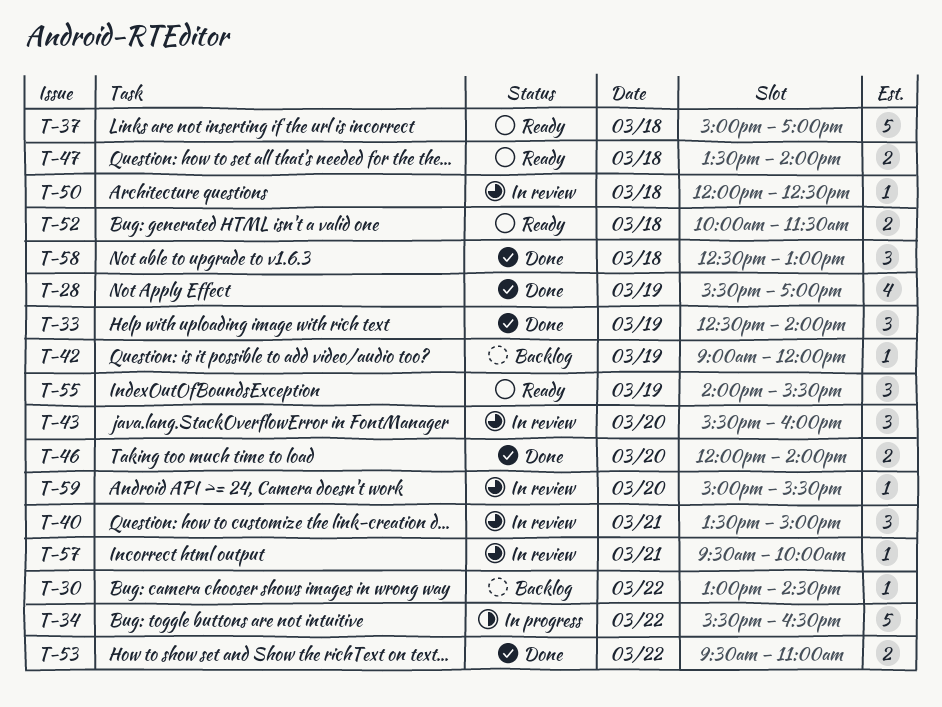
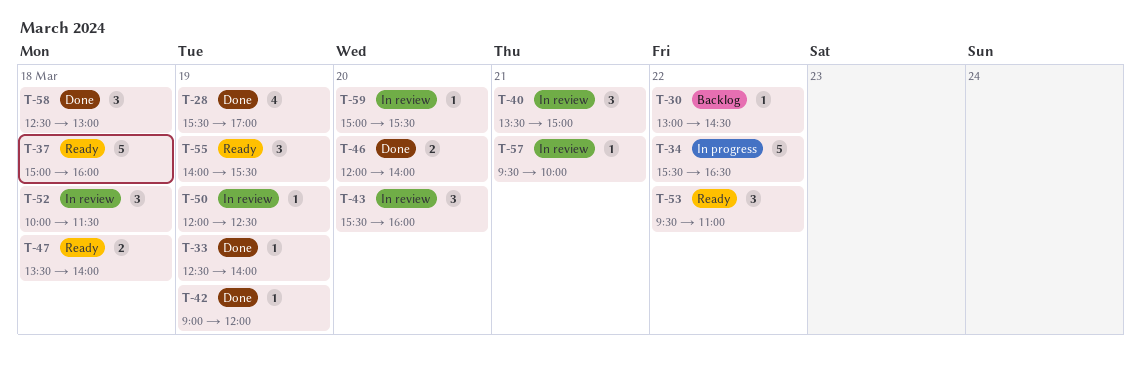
T-33, estimate: 3 -> 1
T-37, ends: 17:00 -> 16:00
T-42, status: Backlog -> Done
T-50, day: Mar 18 -> Mar 19
T-52, status: Ready -> In review
T-52, estimate: 2 -> 3
T-53, status: Done -> Ready
T-53, estimate: 2 -> 3

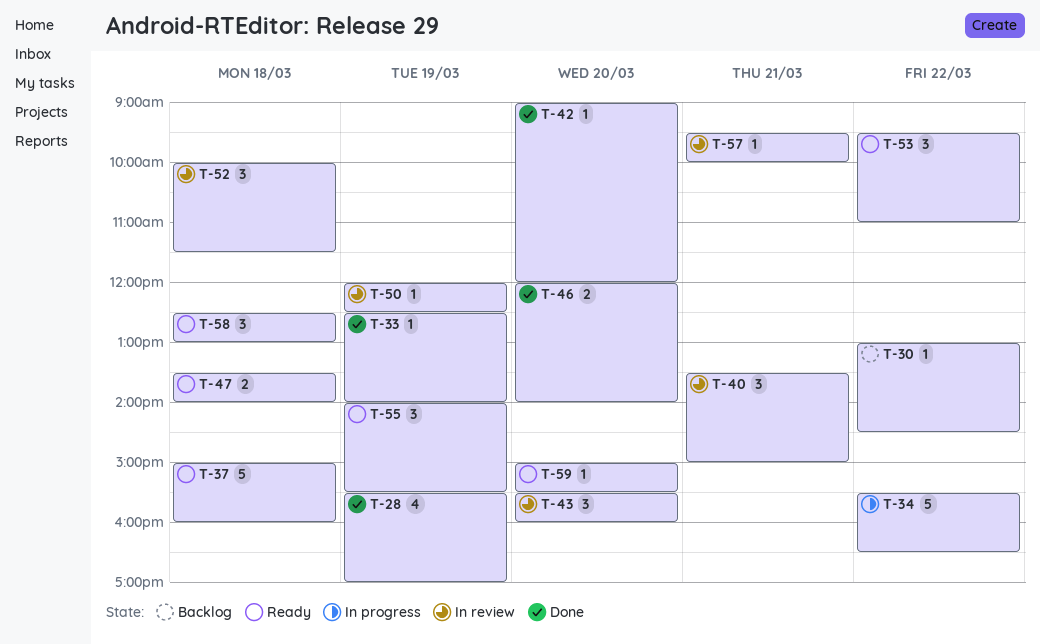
T-42, day: Mar 19 -> Mar 20
T-58, status: Done -> Ready
T-59, status: In review -> Ready

